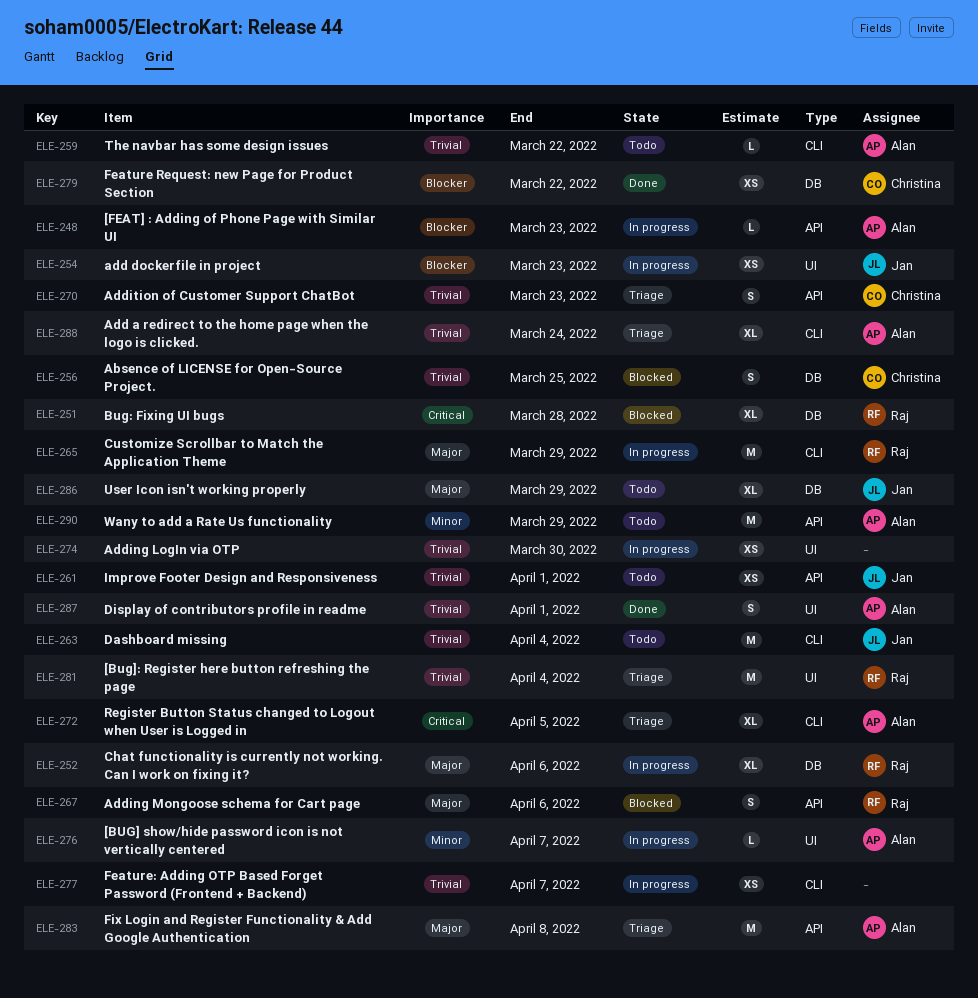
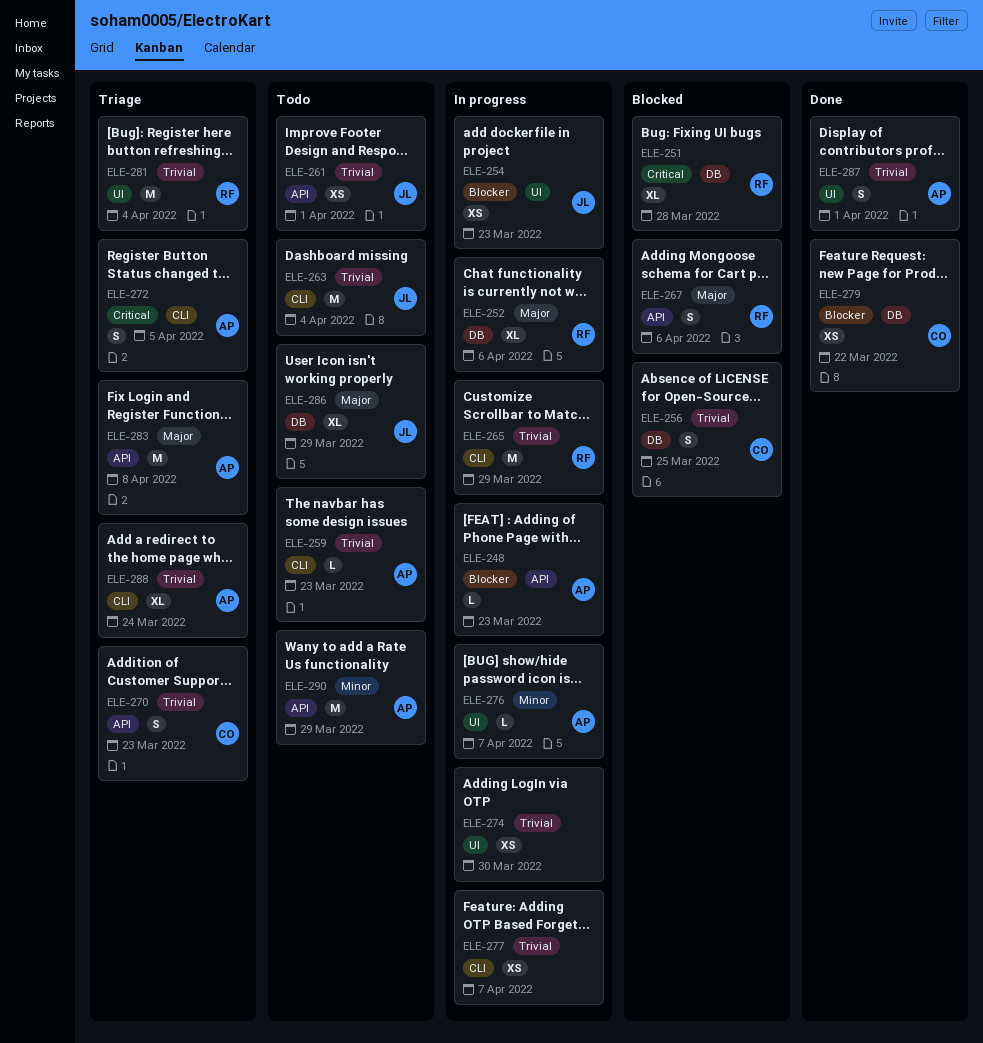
ELE-259, due: Mar 22 -> Mar 23
ELE-265, priority: Major -> Trivial
ELE-272, estimate: XL -> S

